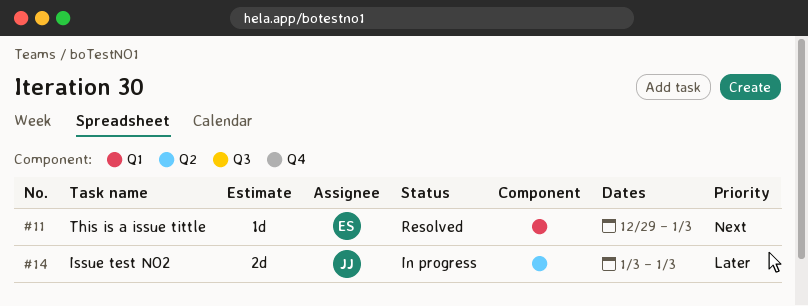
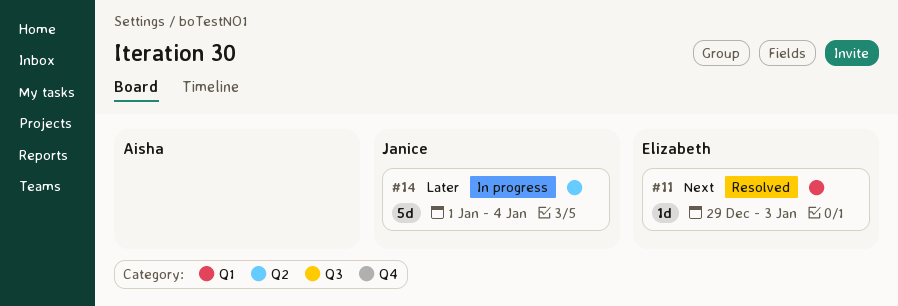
#14, estimate: 2d -> 5d
#14, start: Jan 3 -> Jan 1
#14, due: Jan 3 -> Jan 4

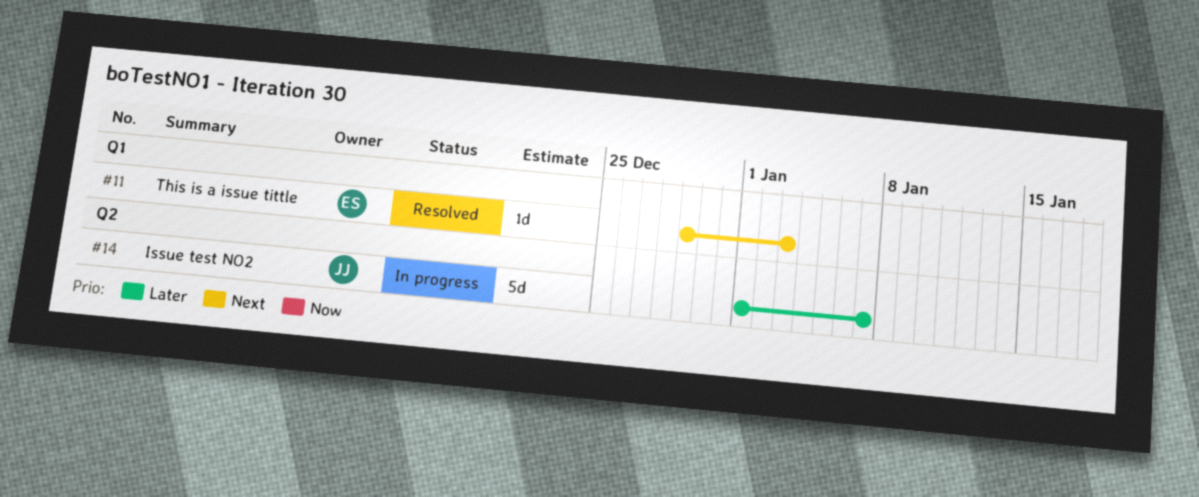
#14, due: Jan 4 -> Jan 7

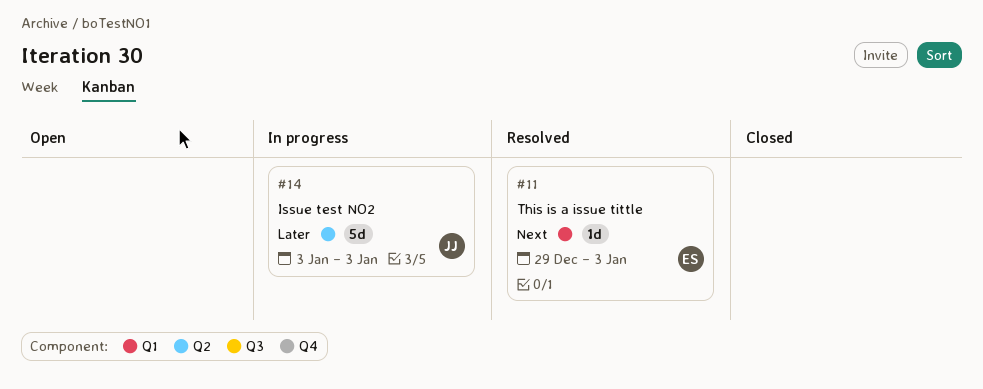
#14, start: Jan 1 -> Jan 3
#14, due: Jan 7 -> Jan 3

